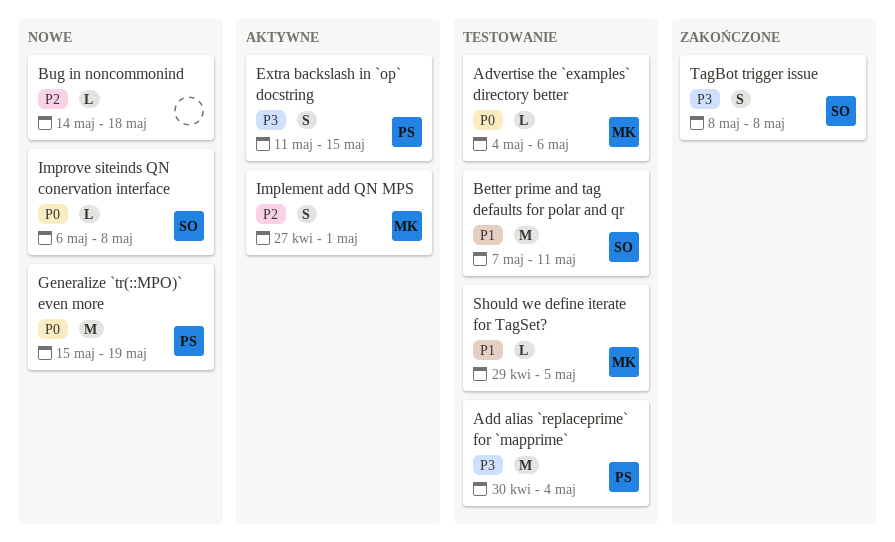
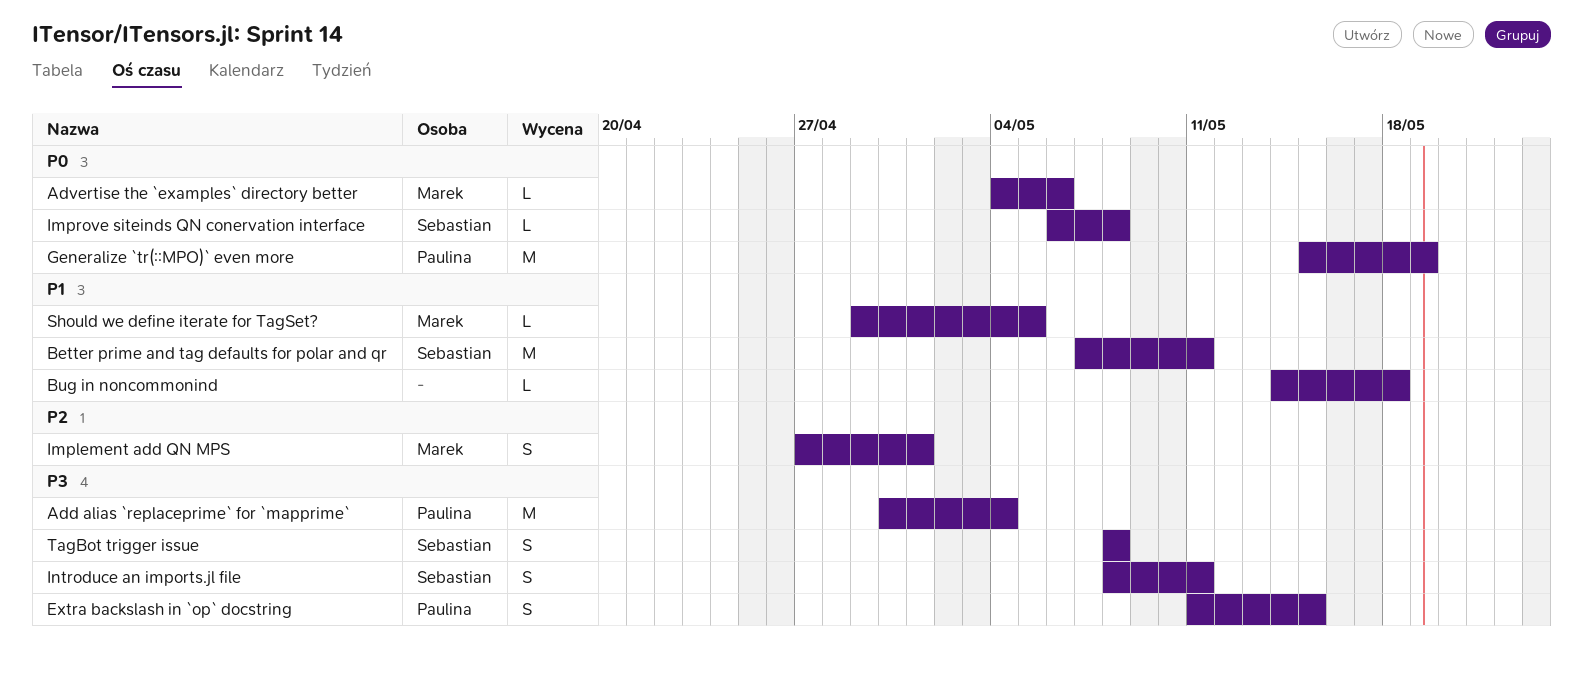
Bug in noncommonind, priority: P2 -> P1
Introduce an imports.jl file: none -> present

